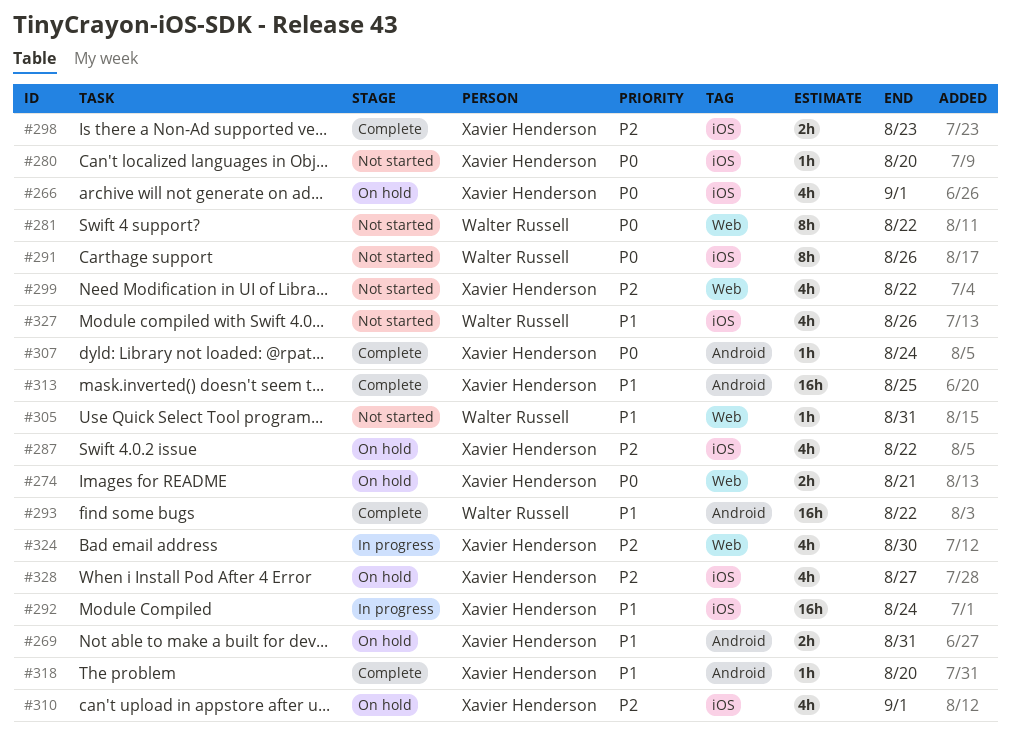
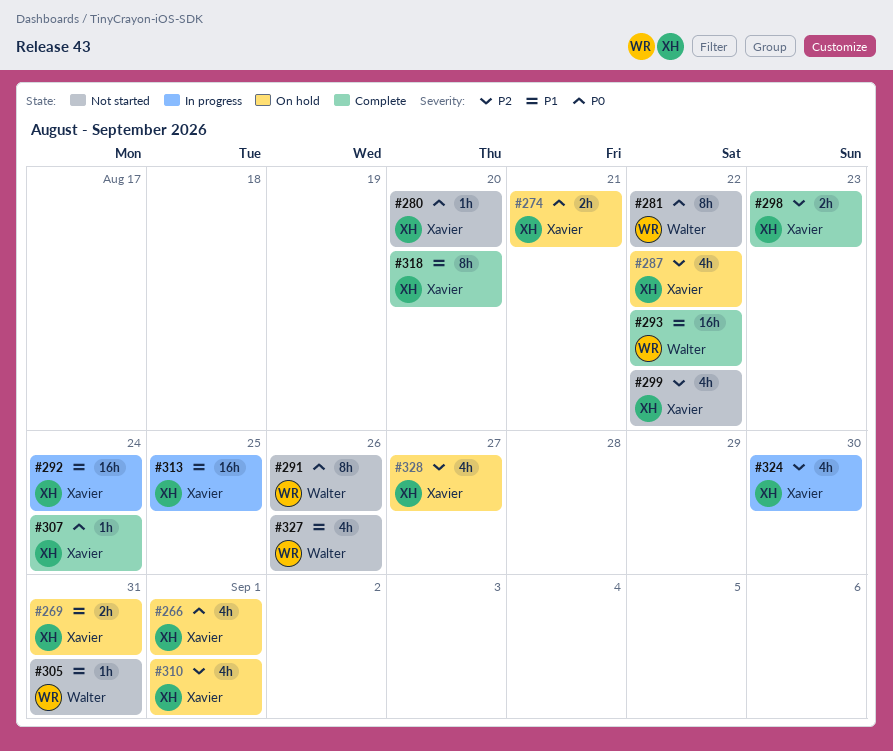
#313, status: Complete -> In progress
#318, estimate: 1h -> 8h

